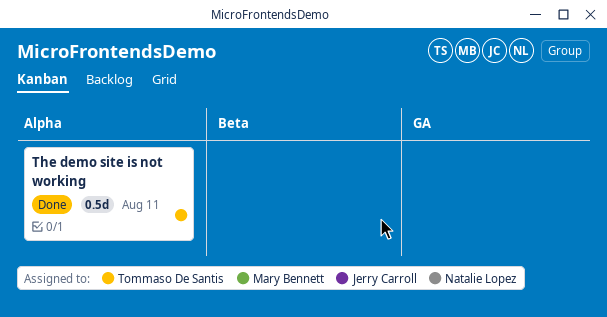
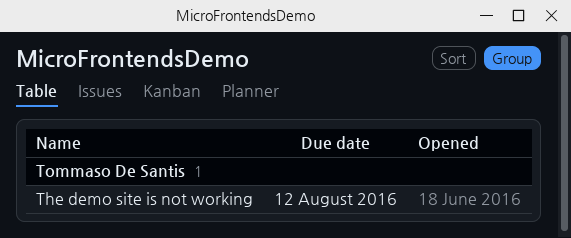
The demo site is not working, due: Aug 11 -> Aug 12

